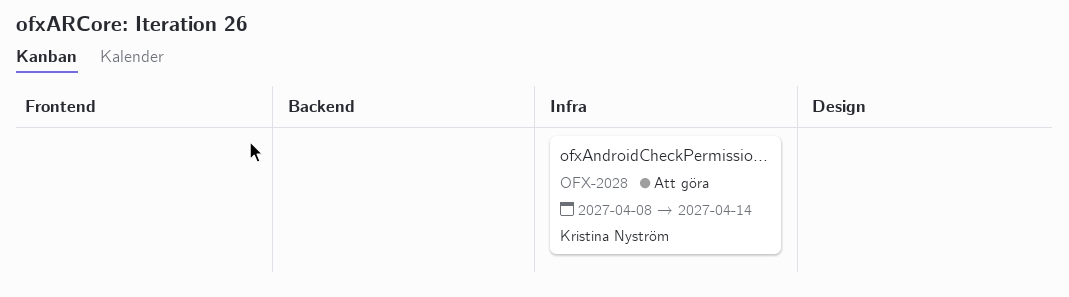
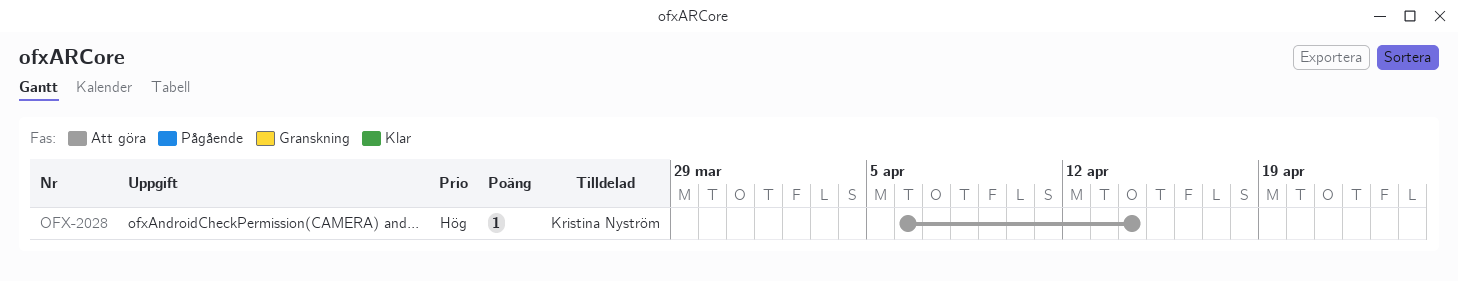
OFX-2028, start: Apr 8 -> Apr 6

